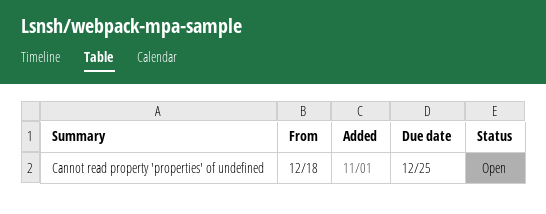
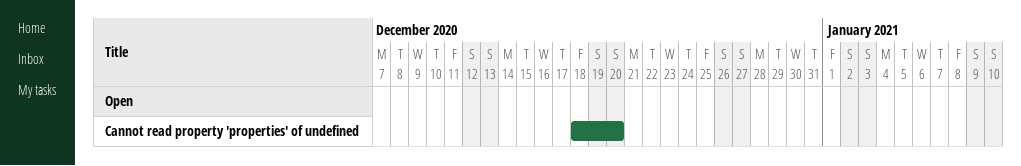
Cannot read property 'properties' of undefined, due: Dec 25 -> Dec 20

